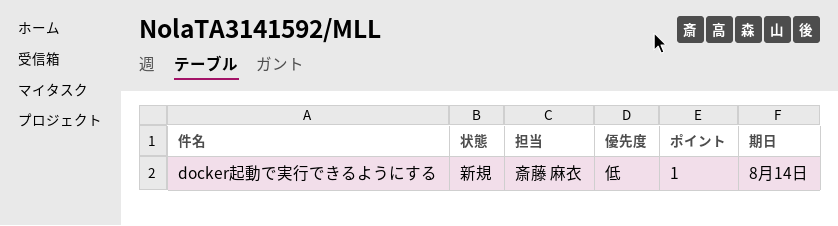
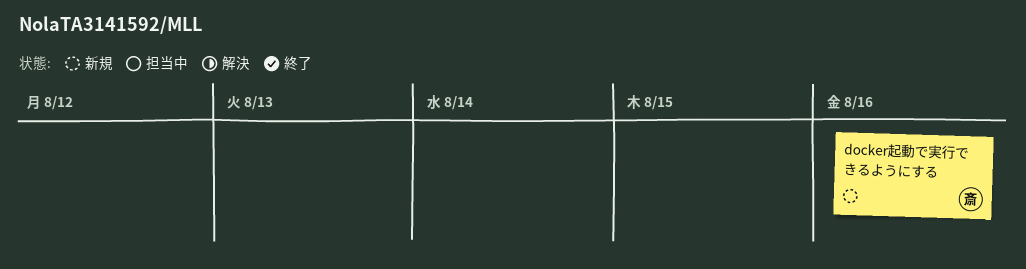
docker起動で実行できるようにする, due: Aug 14 -> Aug 16

